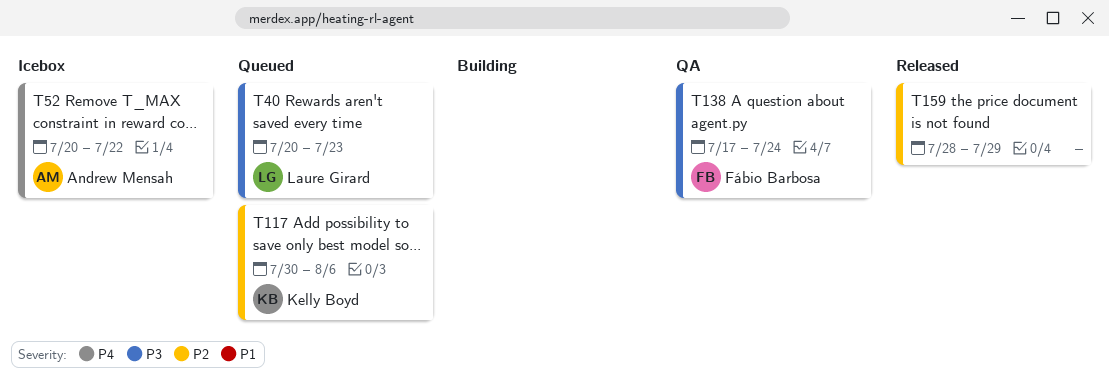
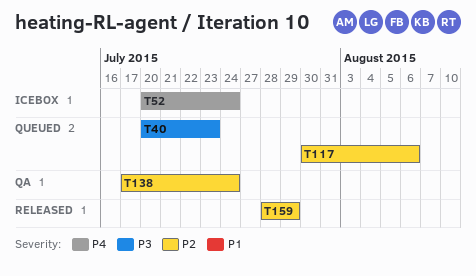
T52, due: Jul 22 -> Jul 24
T138, priority: P3 -> P2

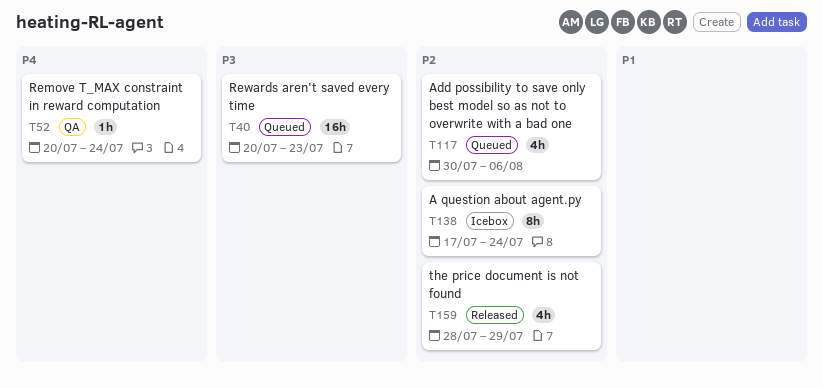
T52, status: Icebox -> QA
T138, status: QA -> Icebox

